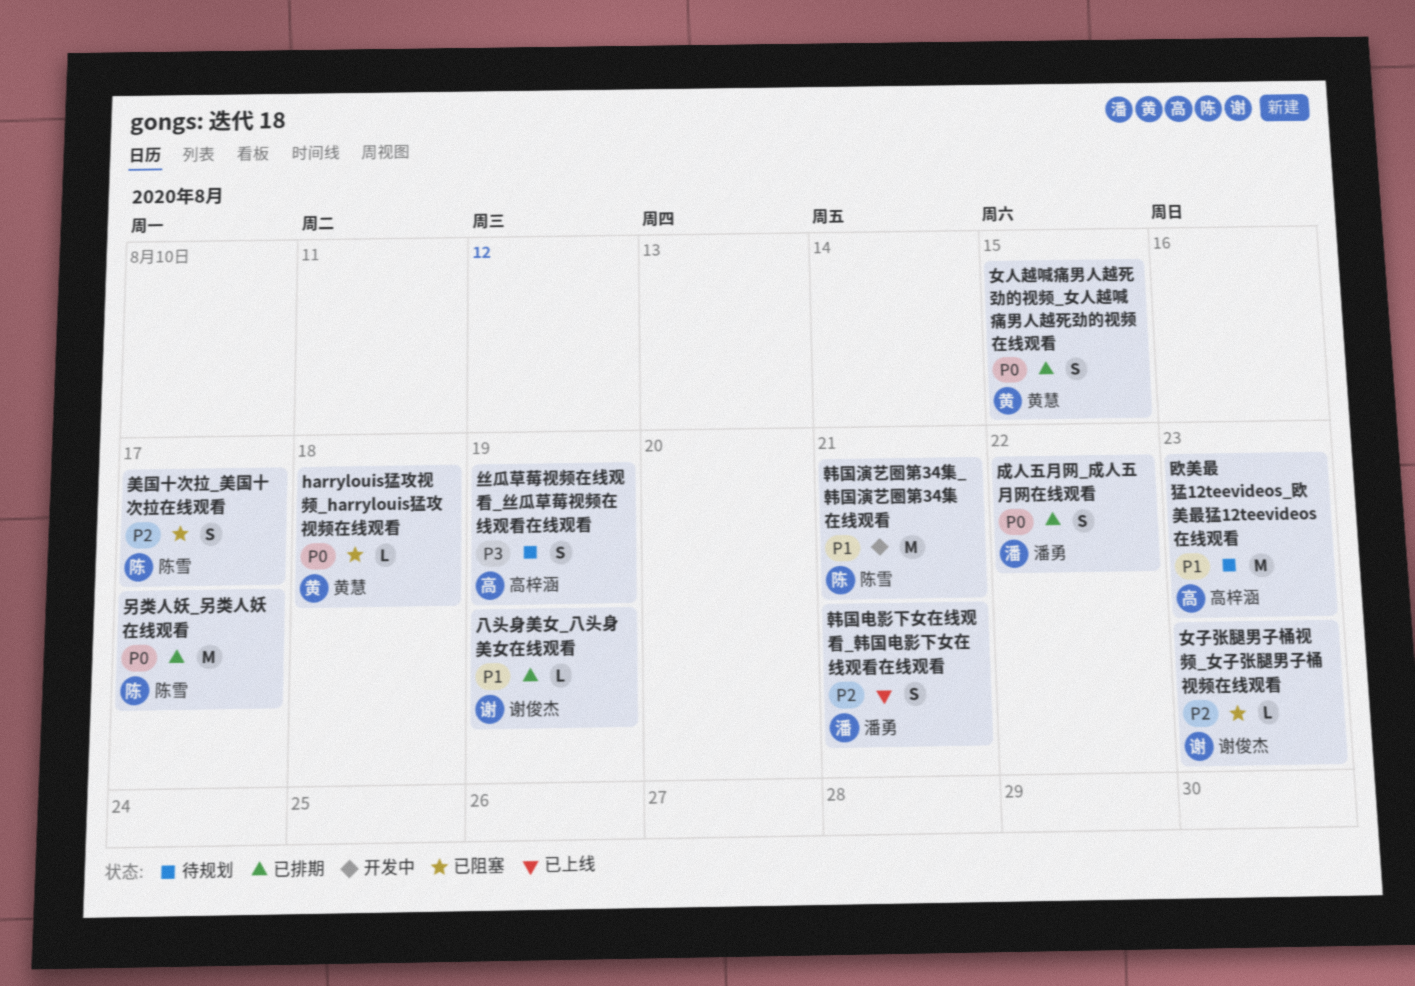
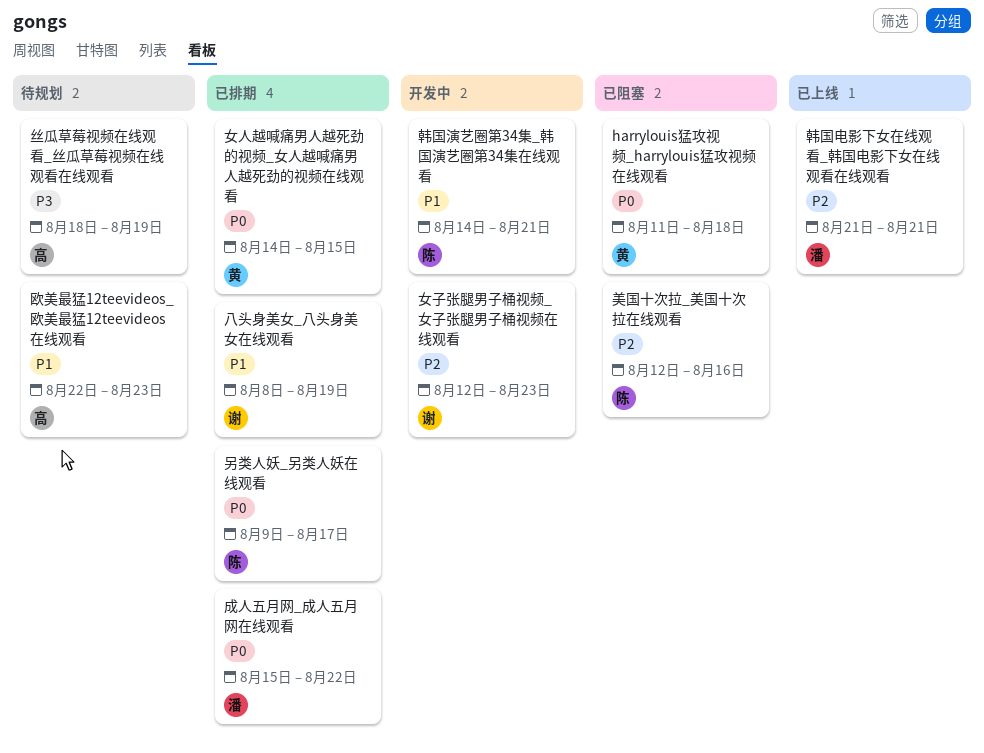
女子张腿男子桶视频_女子张腿男子桶视频在线观看, status: 已阻塞 -> 开发中
美国十次拉_美国十次拉在线观看, due: Aug 17 -> Aug 16

